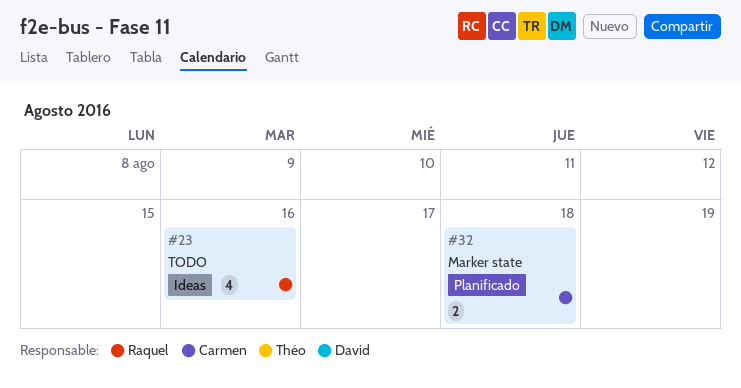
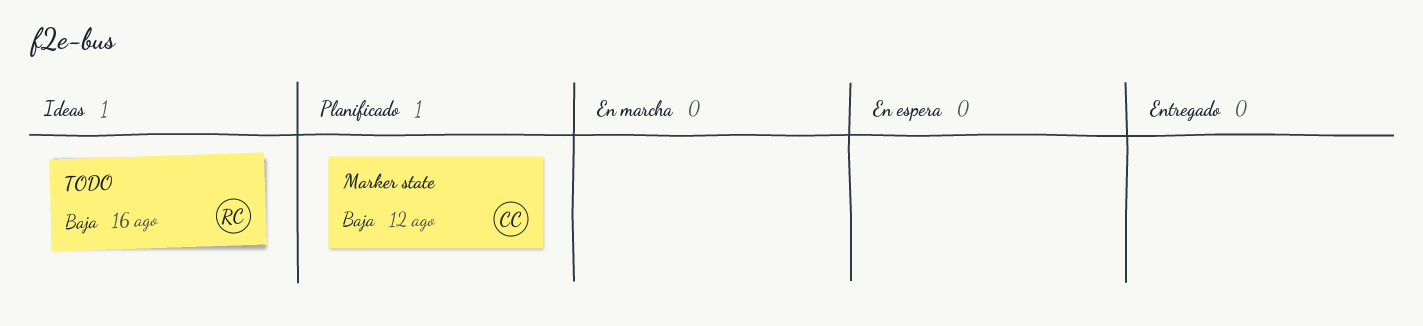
Marker state, due: Aug 18 -> Aug 12

